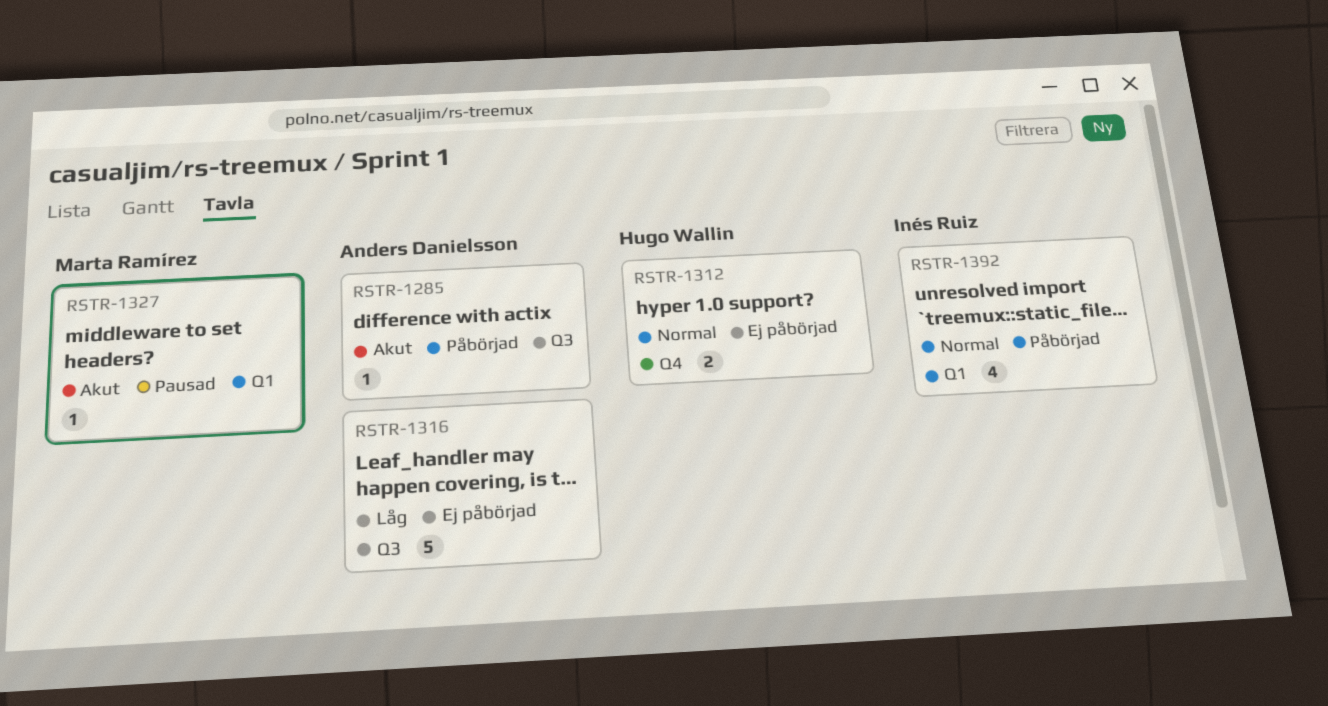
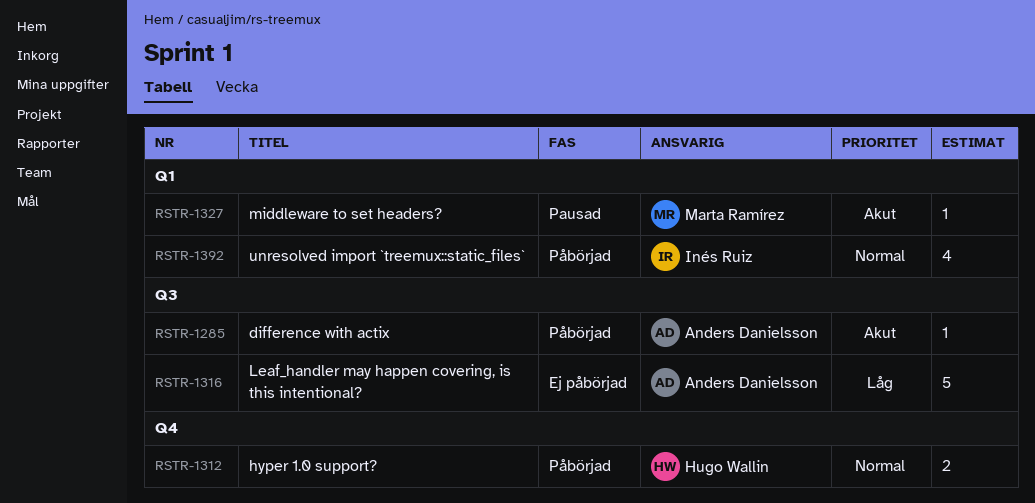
RSTR-1312, status: Ej påbörjad -> Påbörjad

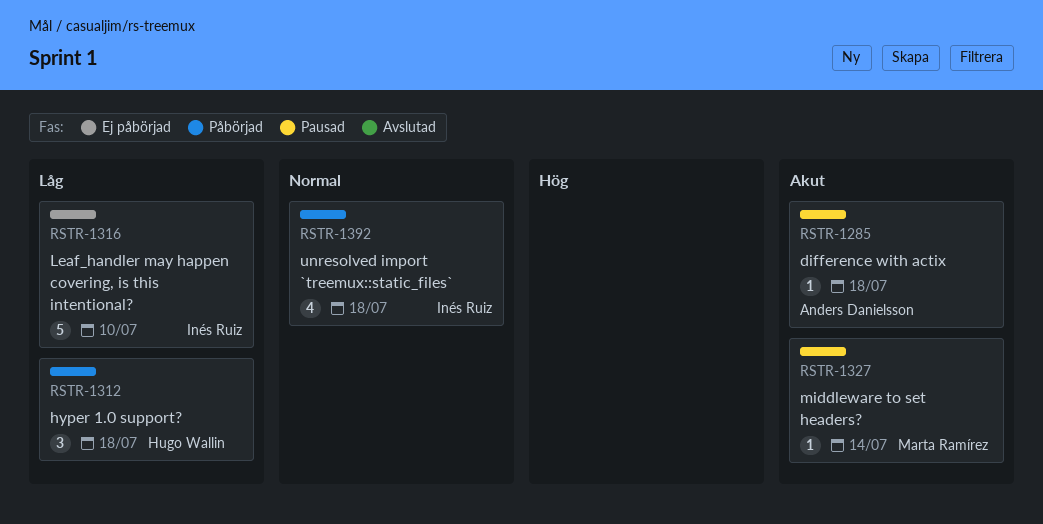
RSTR-1285, status: Påbörjad -> Pausad
RSTR-1312, priority: Normal -> Låg
RSTR-1312, estimate: 2 -> 3
RSTR-1316, owner: Anders Danielsson -> Inés Ruiz

